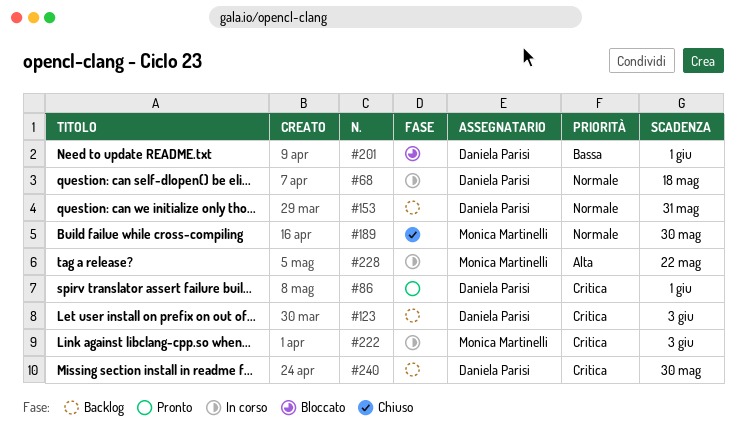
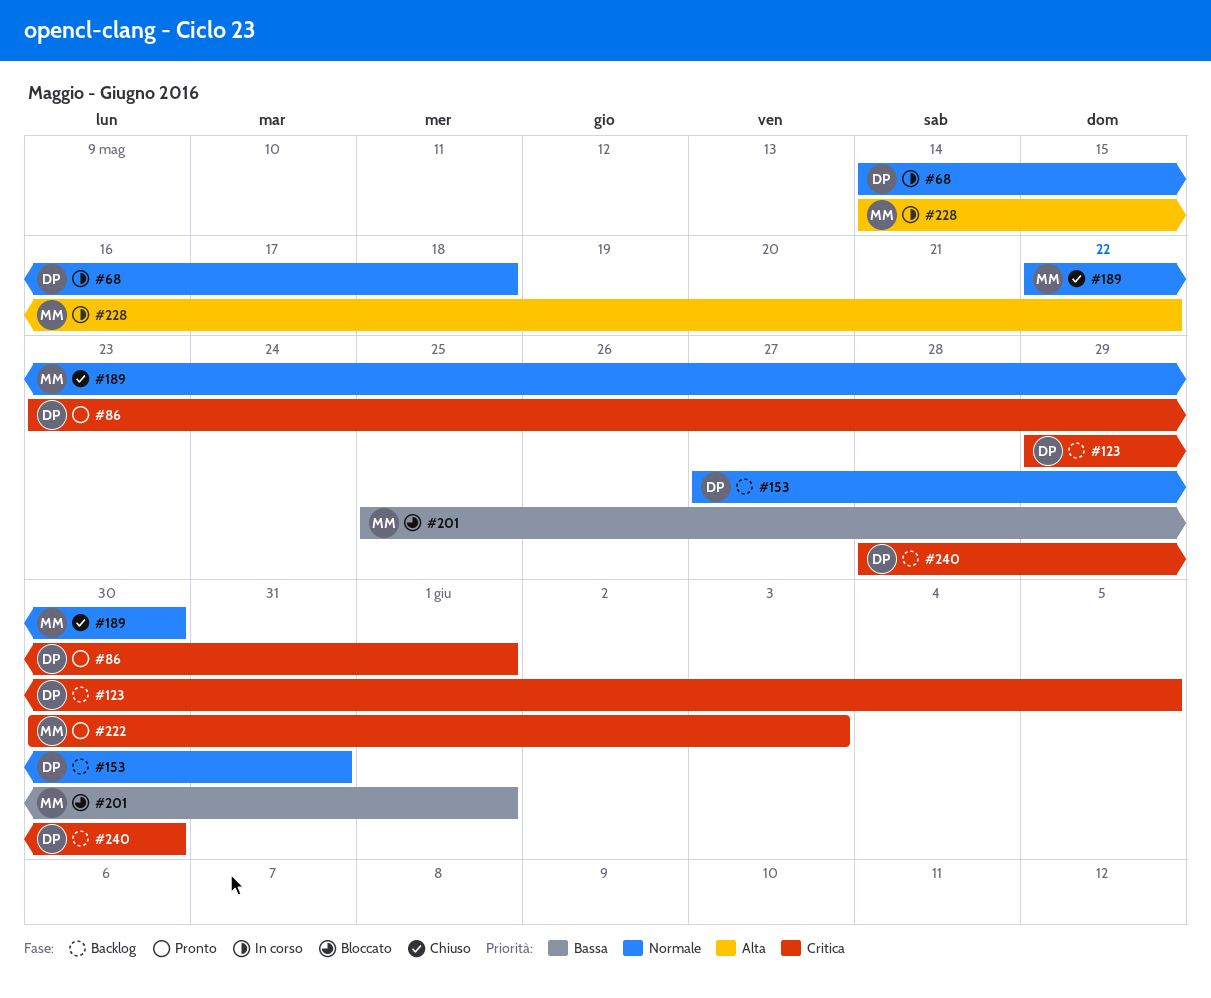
#123, due: Jun 3 -> Jun 5
#201, owner: Daniela Parisi -> Monica Martinelli
#222, status: In corso -> Pronto

